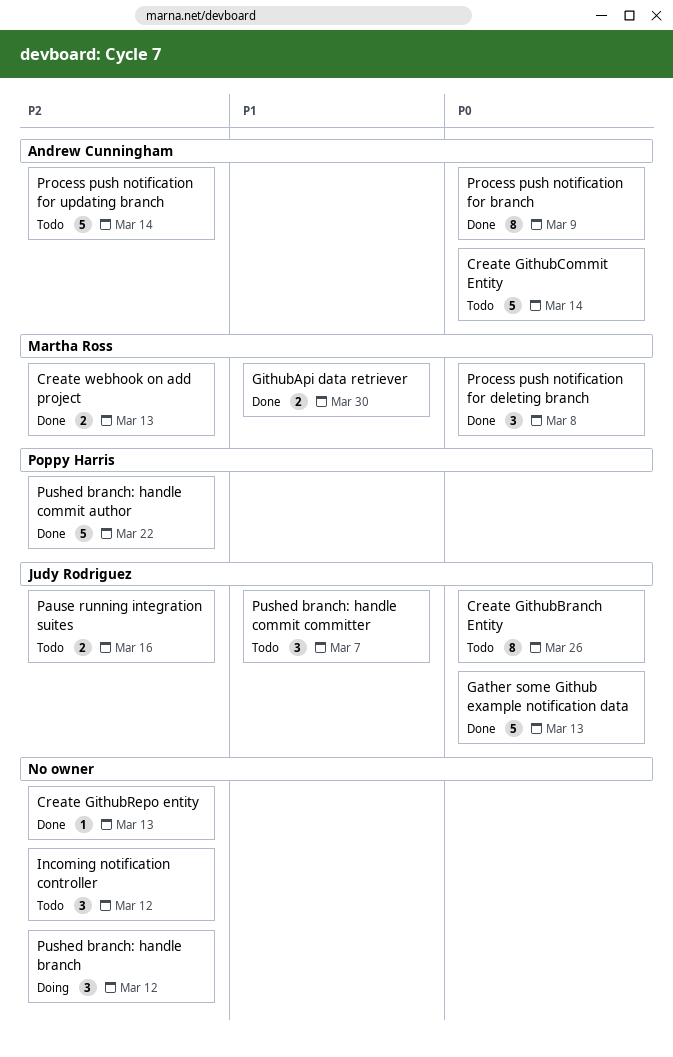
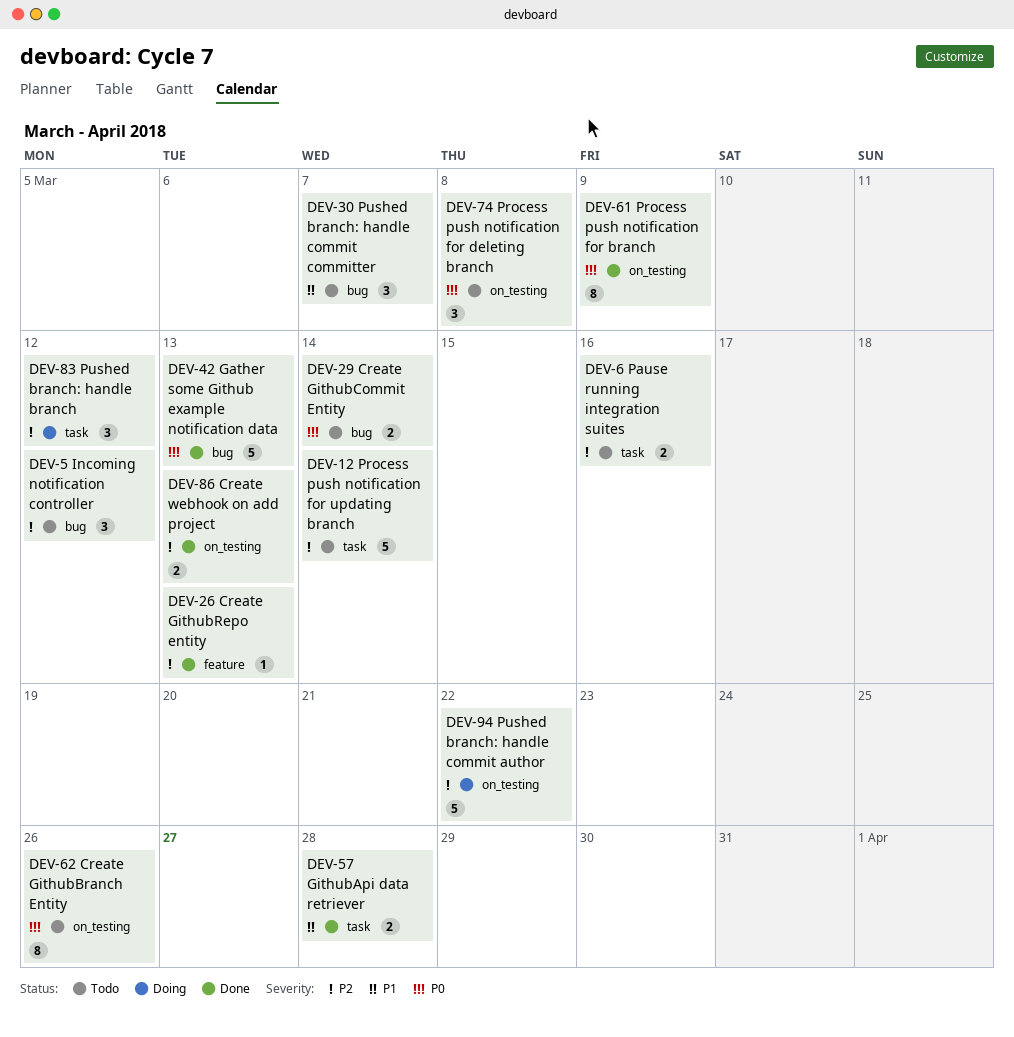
Create GithubCommit Entity, estimate: 5 -> 2
GithubApi data retriever, due: Mar 30 -> Mar 28
Process push notification for deleting branch, status: Done -> Todo
Pushed branch: handle commit author, status: Done -> Doing

